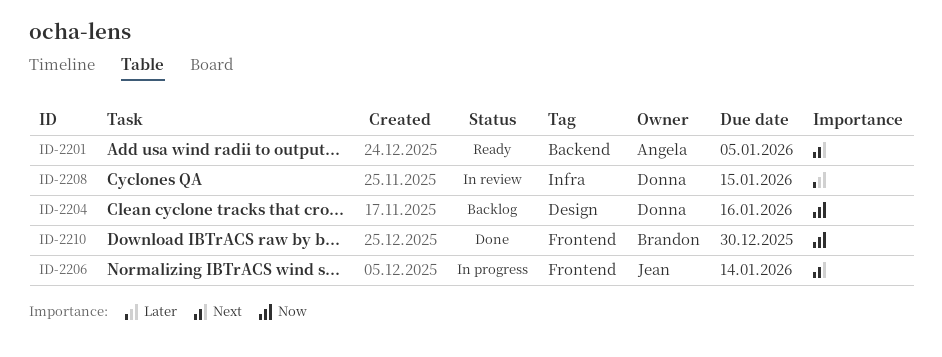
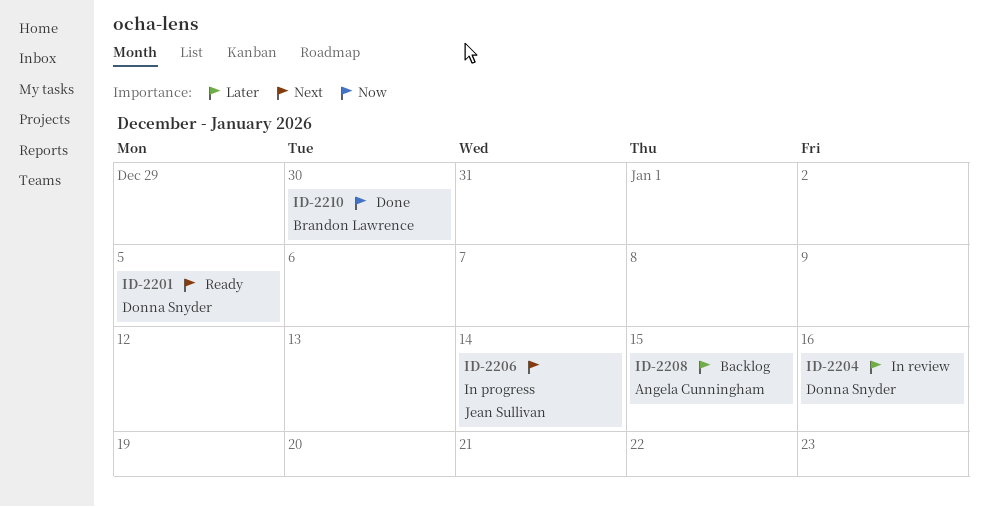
ID-2201, owner: Angela Cunningham -> Donna Snyder
ID-2204, status: Backlog -> In review
ID-2204, priority: Now -> Later
ID-2208, status: In review -> Backlog
ID-2208, owner: Donna Snyder -> Angela Cunningham

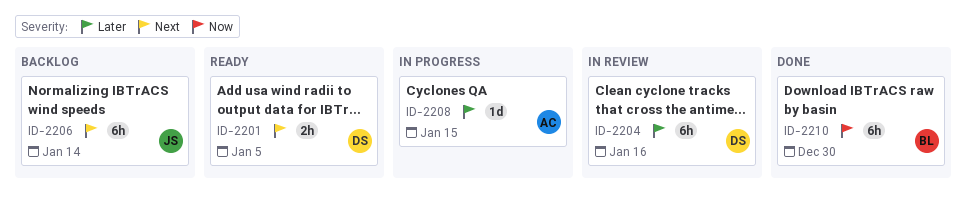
ID-2206, status: In progress -> Backlog
ID-2208, status: Backlog -> In progress

